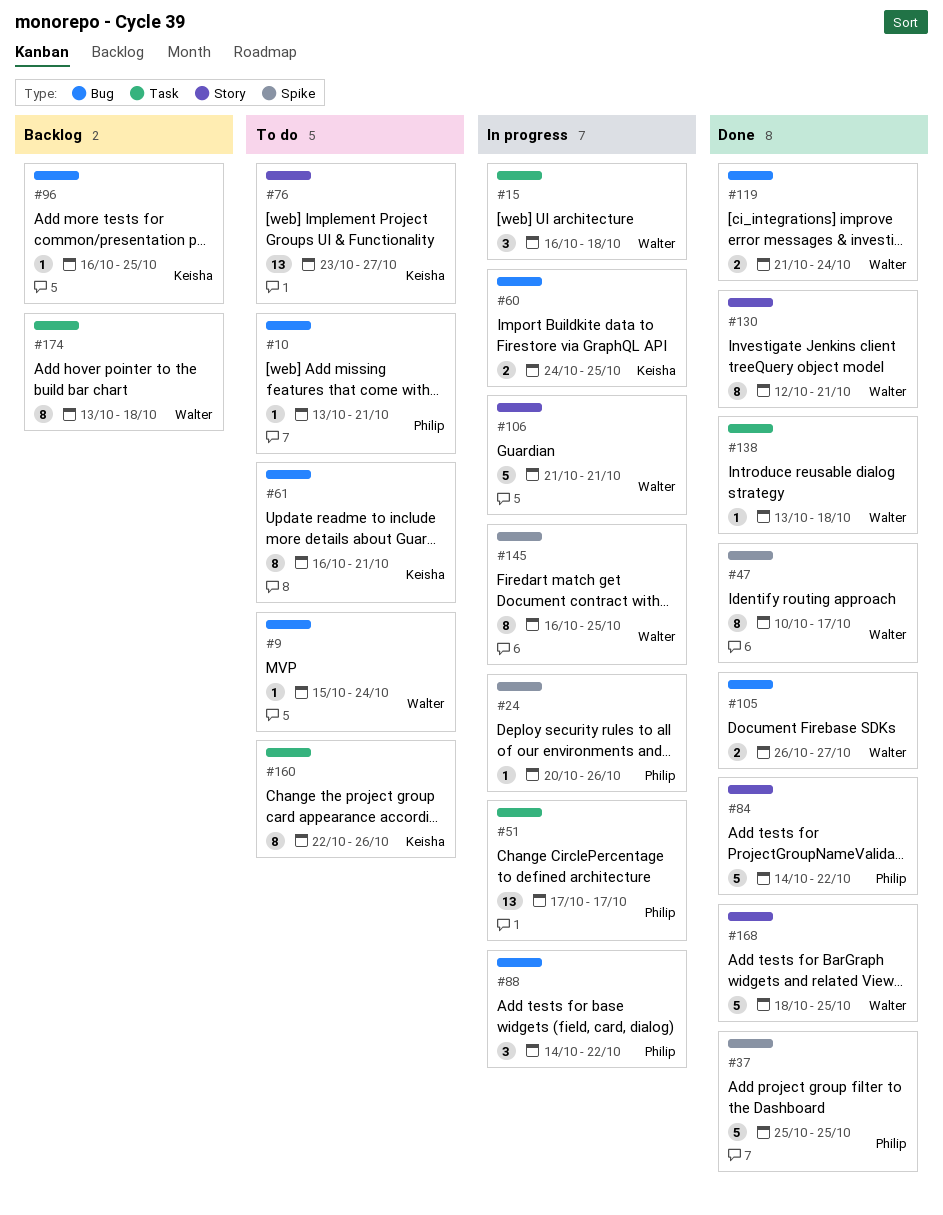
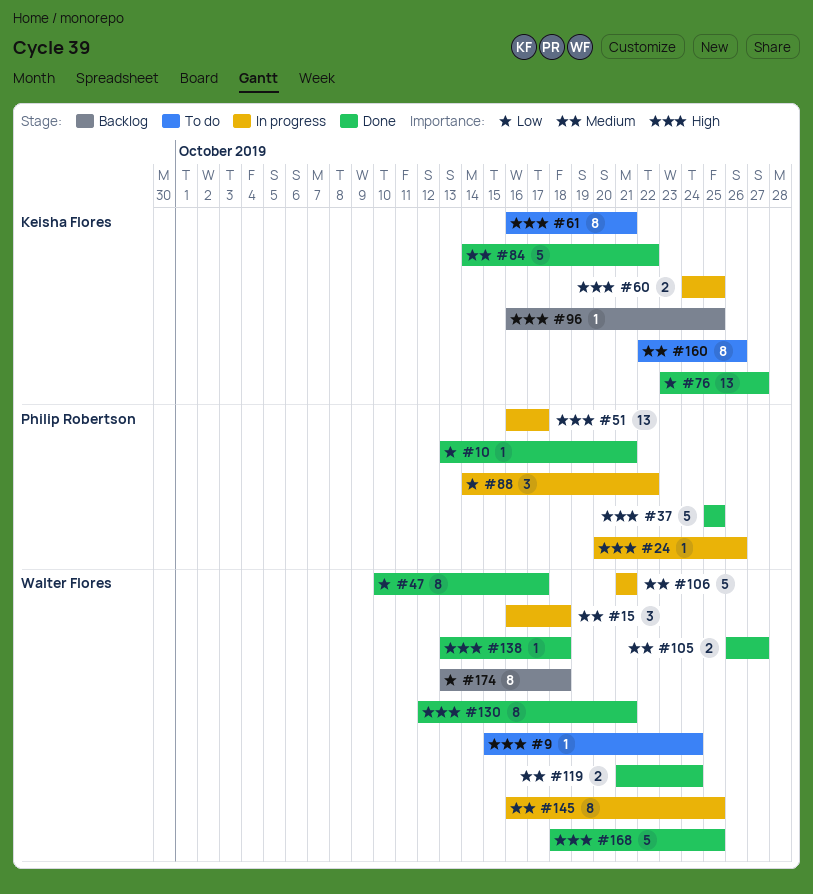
#10, status: To do -> Done
#51, start: Oct 17 -> Oct 16
#76, status: To do -> Done
#84, owner: Philip Robertson -> Keisha Flores

